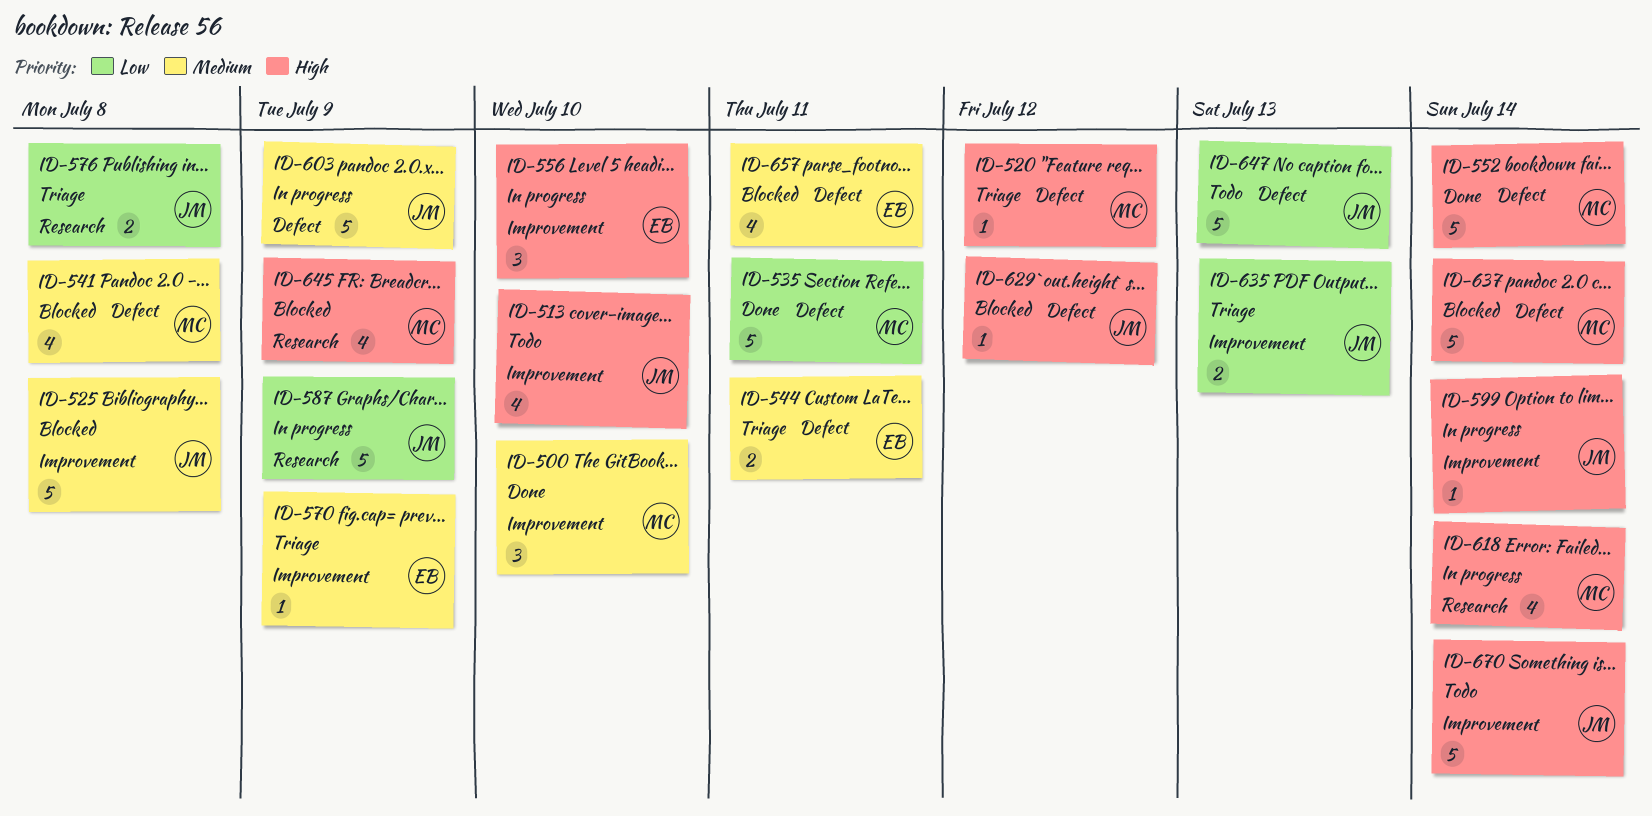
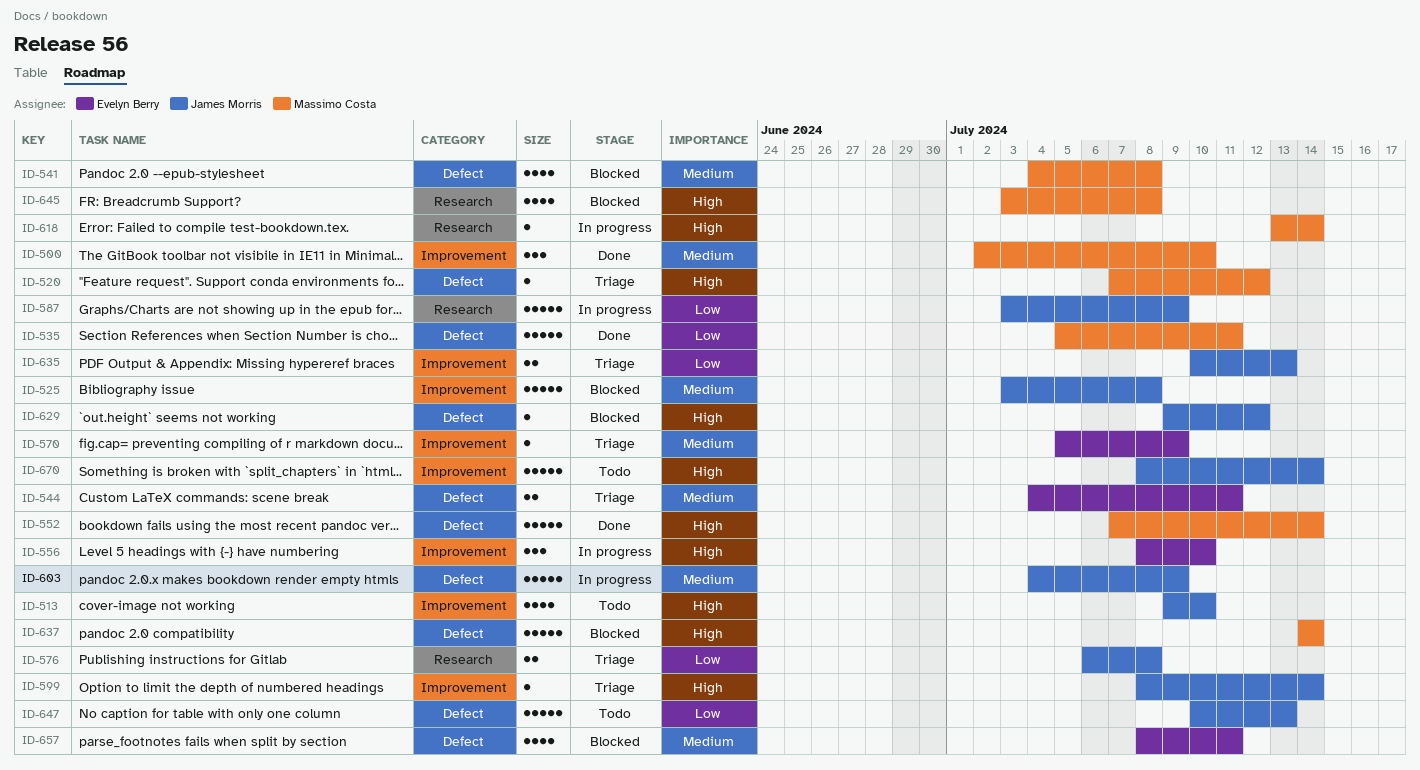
ID-599, status: In progress -> Triage
ID-618, estimate: 4 -> 1
ID-645, due: Jul 9 -> Jul 8

